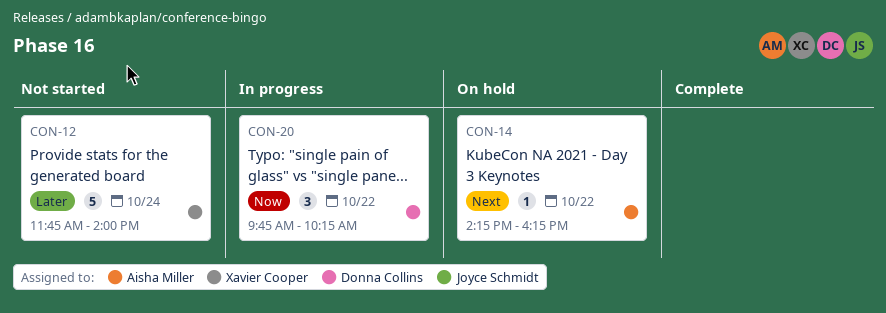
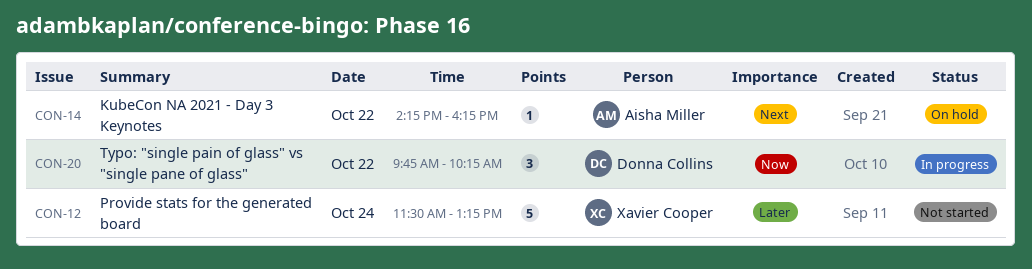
CON-12, begins: 11:45 -> 11:30
CON-12, ends: 14:00 -> 13:15

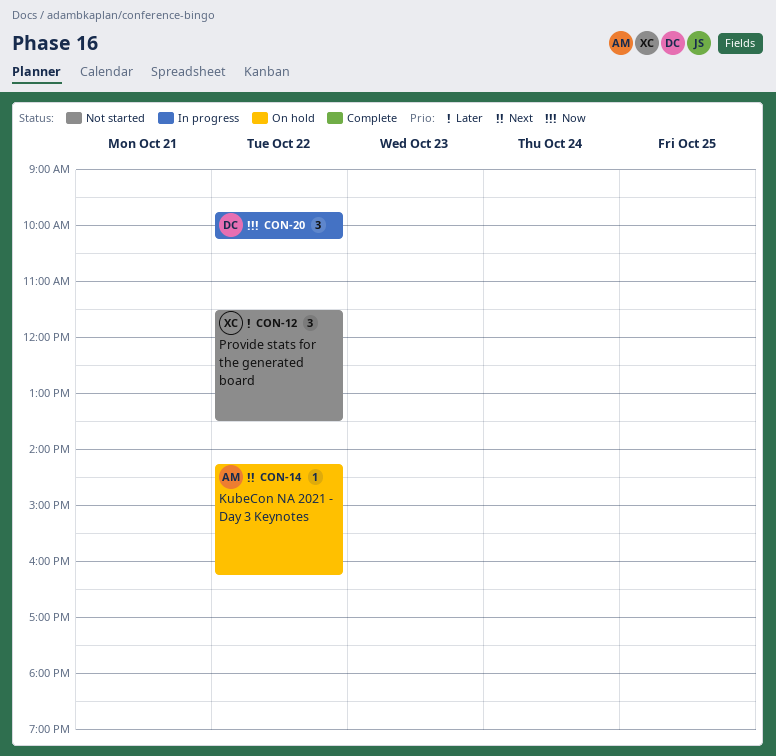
CON-12, estimate: 5 -> 3
CON-12, day: Oct 24 -> Oct 22
CON-12, ends: 13:15 -> 13:30

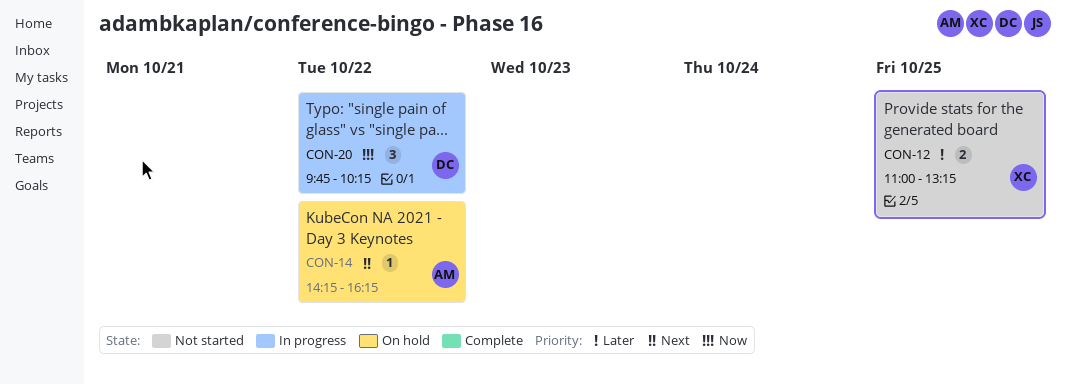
CON-12, estimate: 3 -> 2
CON-12, day: Oct 22 -> Oct 25
CON-12, begins: 11:30 -> 11:00
CON-12, ends: 13:30 -> 13:15

